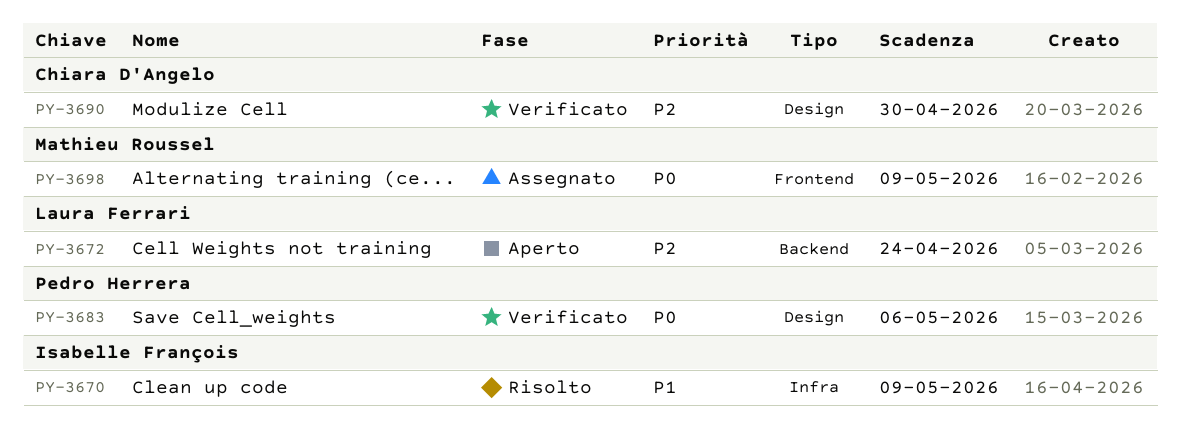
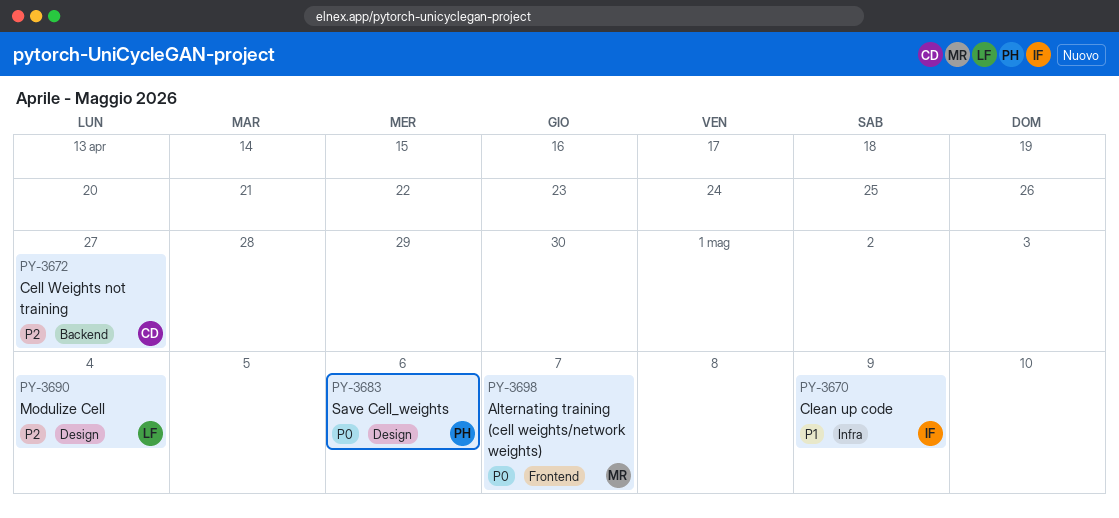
PY-3672, owner: Laura Ferrari -> Chiara D'Angelo
PY-3672, due: Apr 24 -> Apr 27
PY-3690, owner: Chiara D'Angelo -> Laura Ferrari
PY-3690, due: Apr 30 -> May 4
PY-3698, due: May 9 -> May 7

